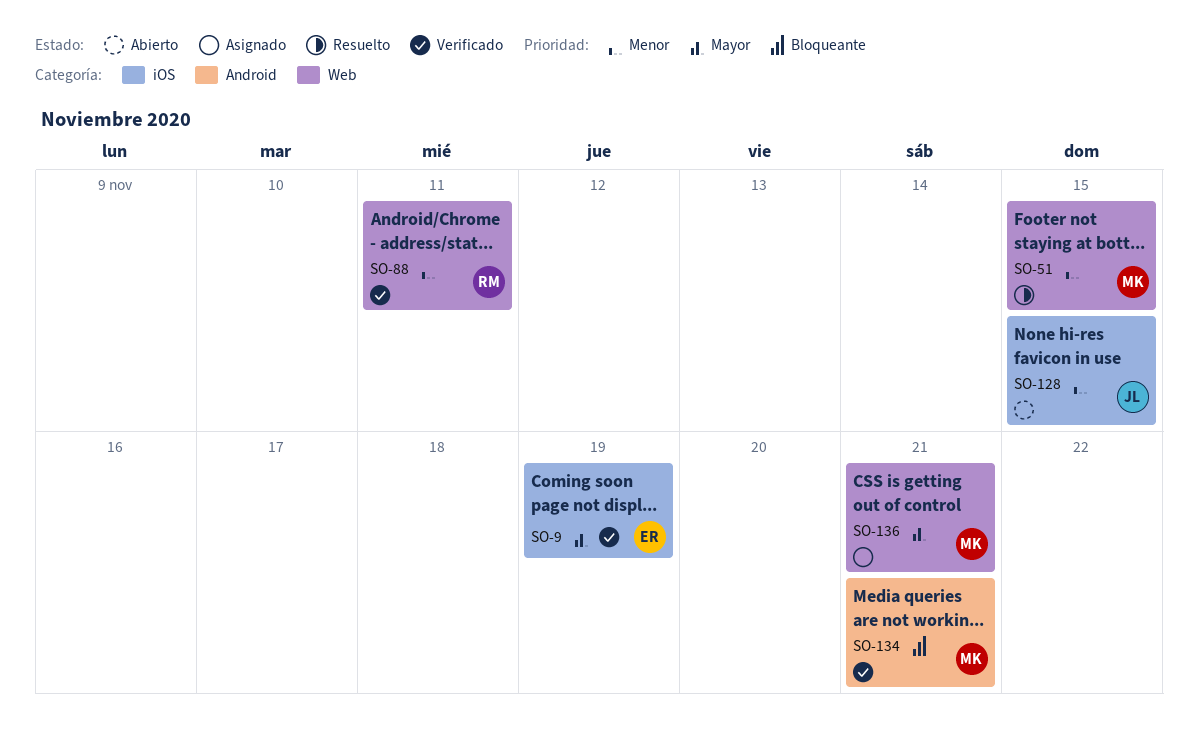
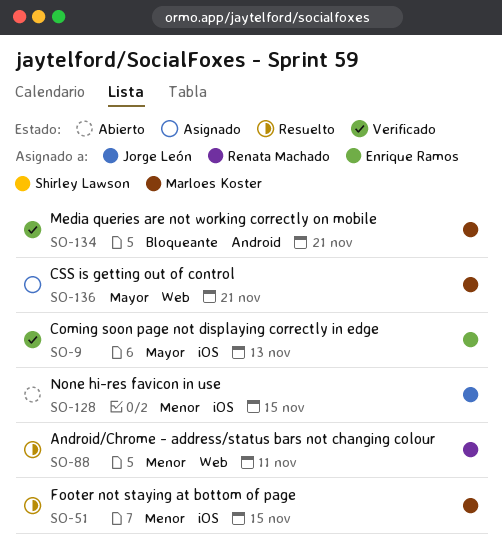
SO-9, due: Nov 19 -> Nov 13
SO-51, label: Web -> iOS
SO-88, status: Verificado -> Resuelto

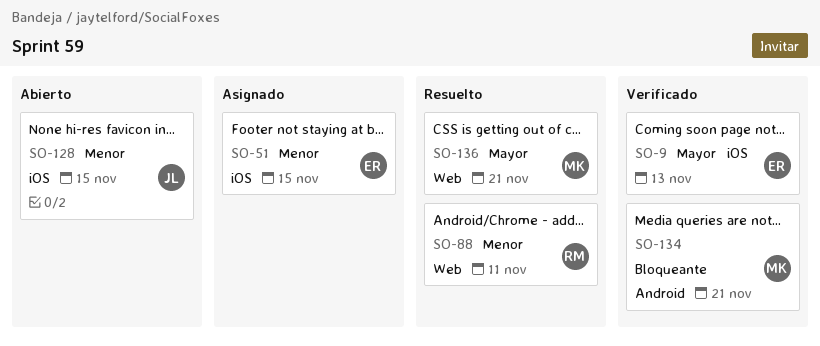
SO-51, status: Resuelto -> Asignado
SO-51, owner: Marloes Koster -> Enrique Ramos
SO-136, status: Asignado -> Resuelto

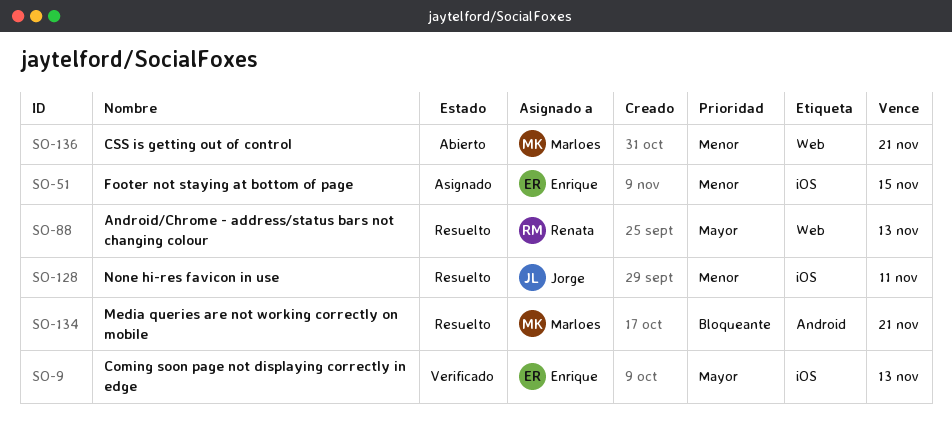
SO-88, priority: Menor -> Mayor
SO-88, due: Nov 11 -> Nov 13
SO-128, status: Abierto -> Resuelto
SO-128, due: Nov 15 -> Nov 11
SO-134, status: Verificado -> Resuelto
SO-136, status: Resuelto -> Abierto
SO-136, priority: Mayor -> Menor

